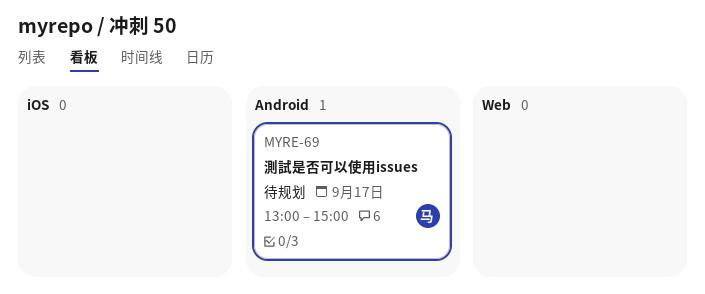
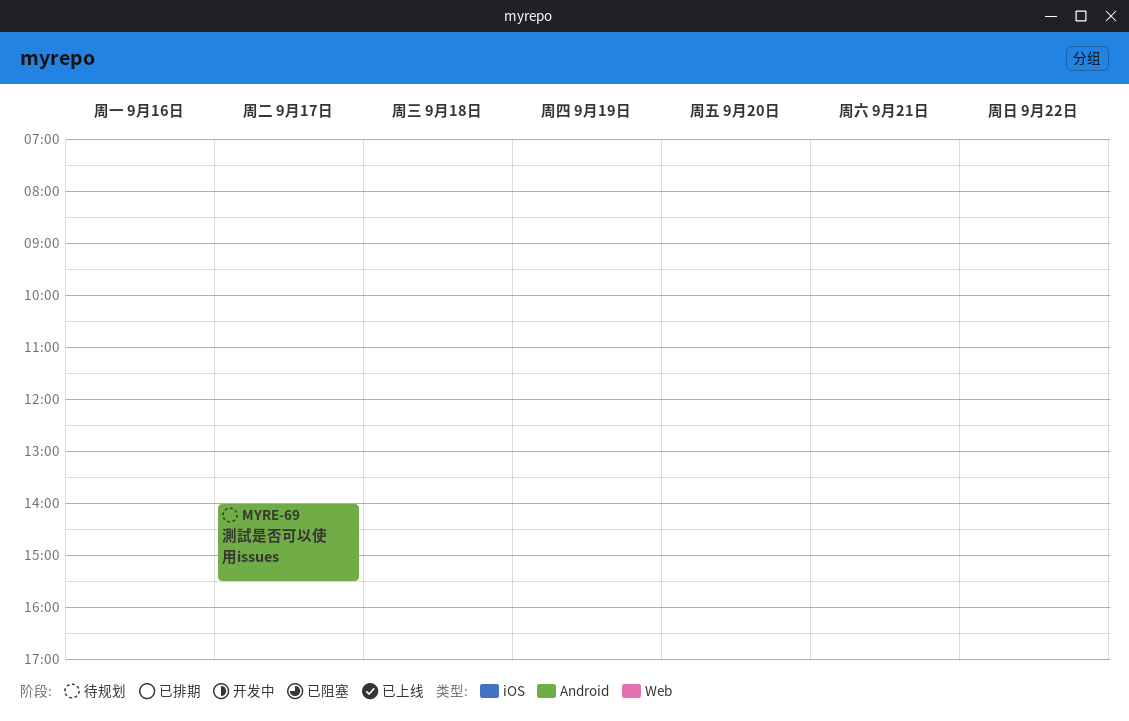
MYRE-69, begins: 13:00 -> 14:00
MYRE-69, ends: 15:00 -> 15:30

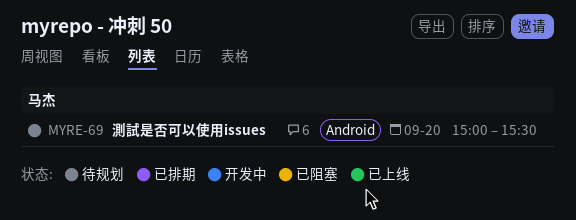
MYRE-69, day: Sep 17 -> Sep 20
MYRE-69, begins: 14:00 -> 15:00

